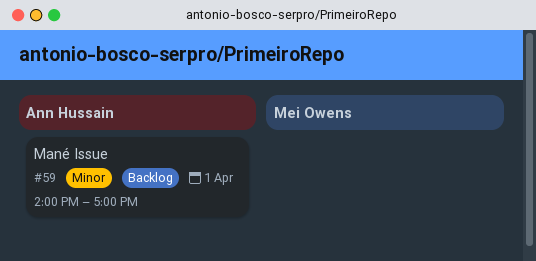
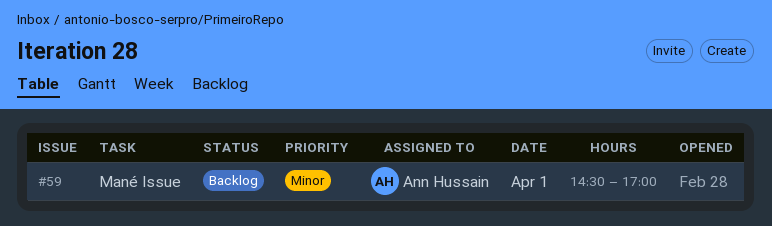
#59, begins: 14:00 -> 14:30

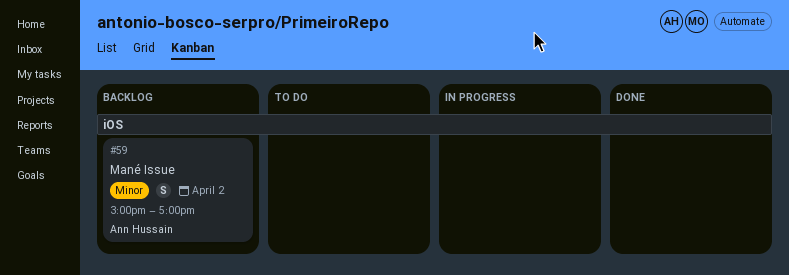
#59, day: Apr 1 -> Apr 2
#59, begins: 14:30 -> 15:00

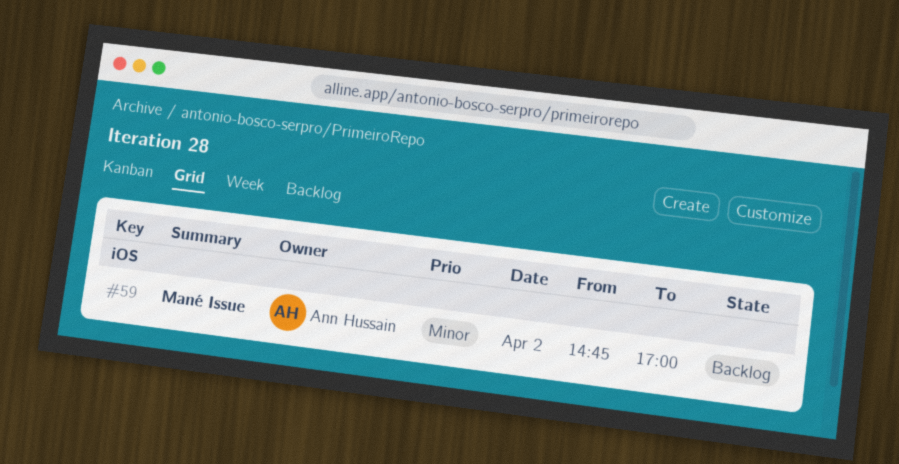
#59, begins: 15:00 -> 14:45

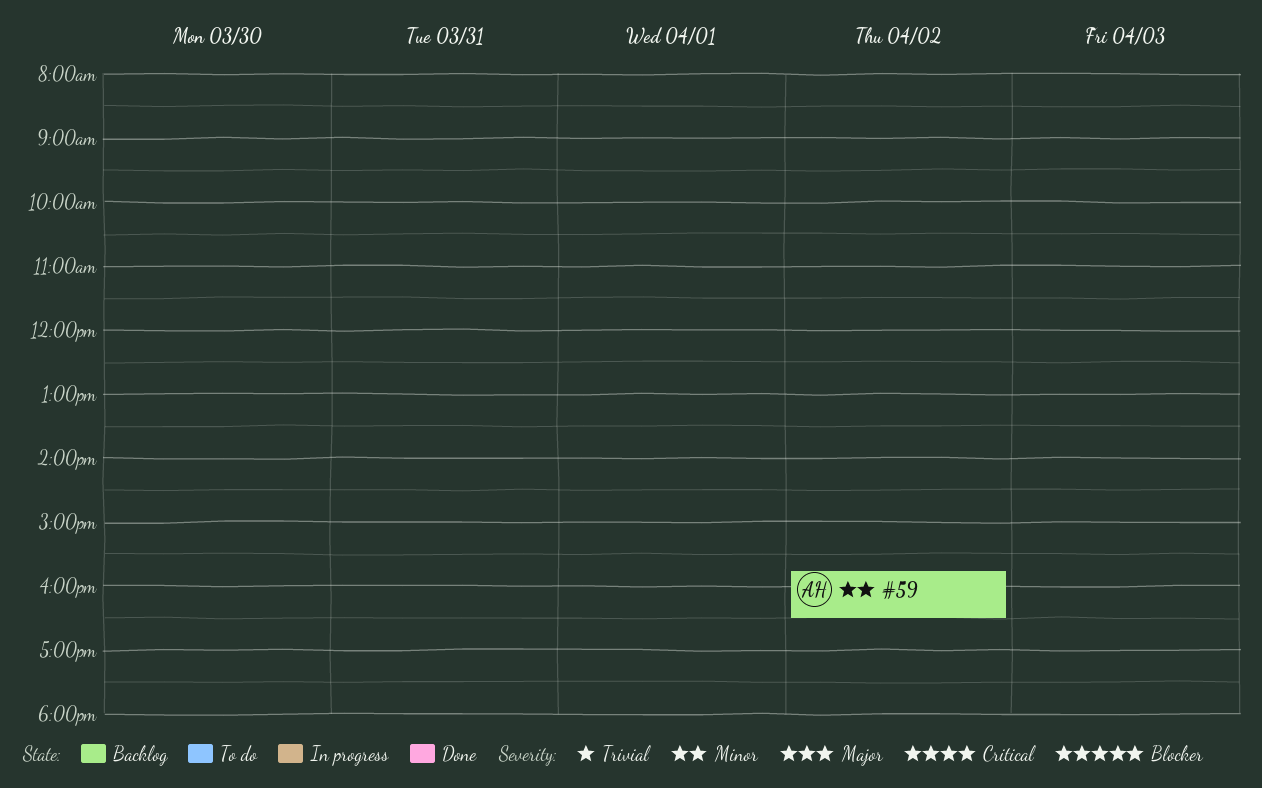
#59, begins: 14:45 -> 15:45
#59, ends: 17:00 -> 16:30

